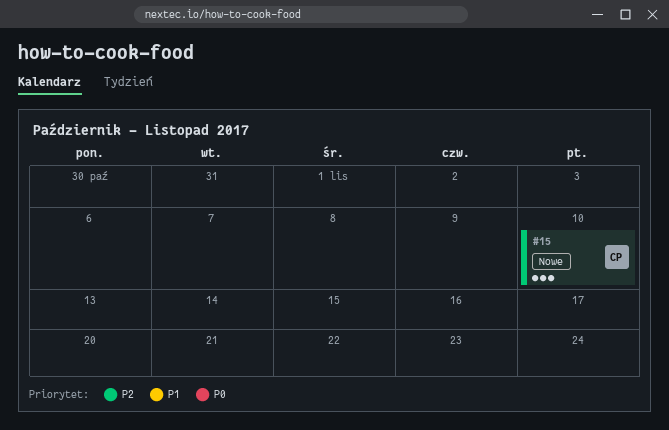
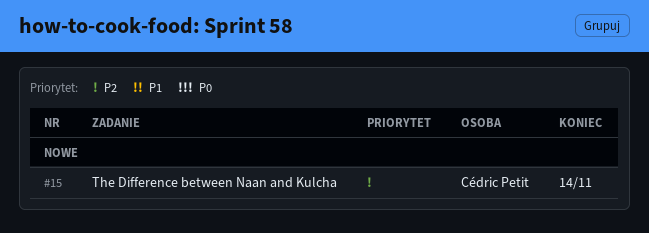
#15, due: Nov 10 -> Nov 14

